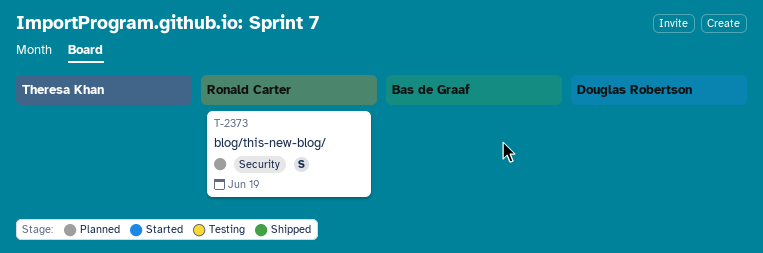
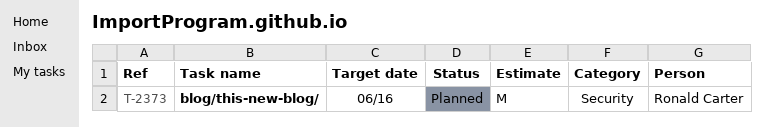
T-2373, estimate: S -> M
T-2373, due: Jun 19 -> Jun 16

